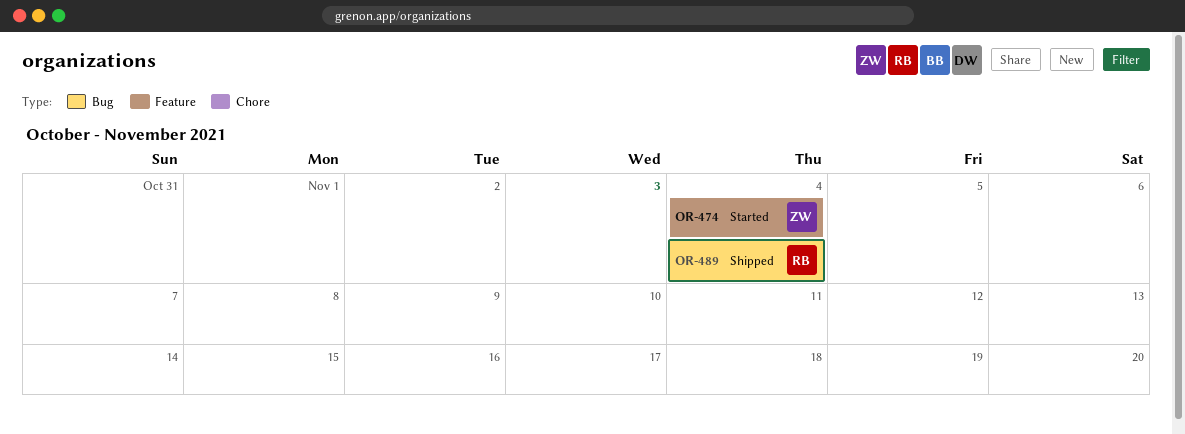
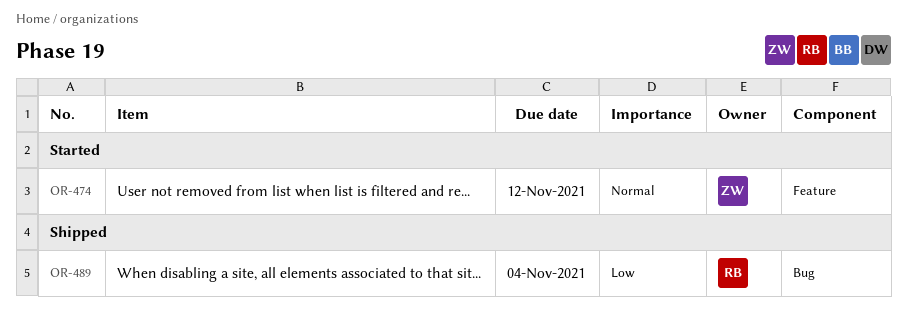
OR-474, due: Nov 4 -> Nov 12

